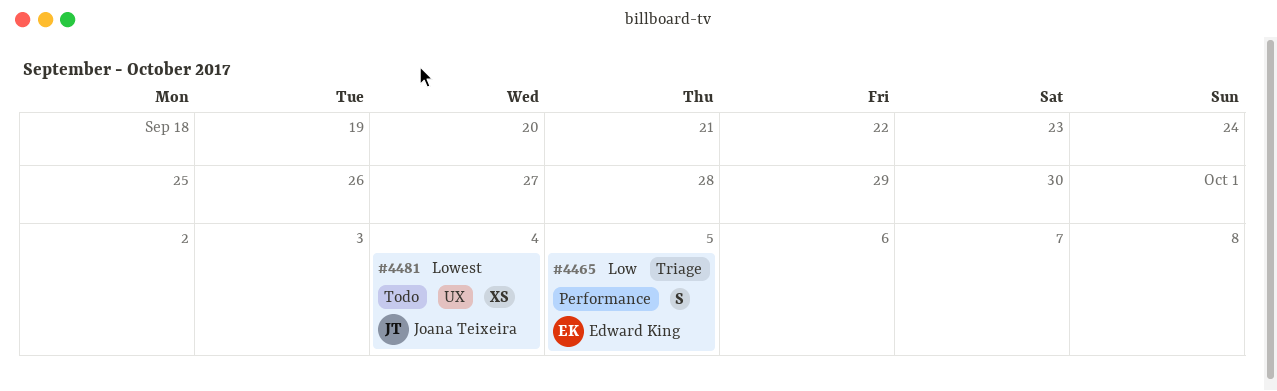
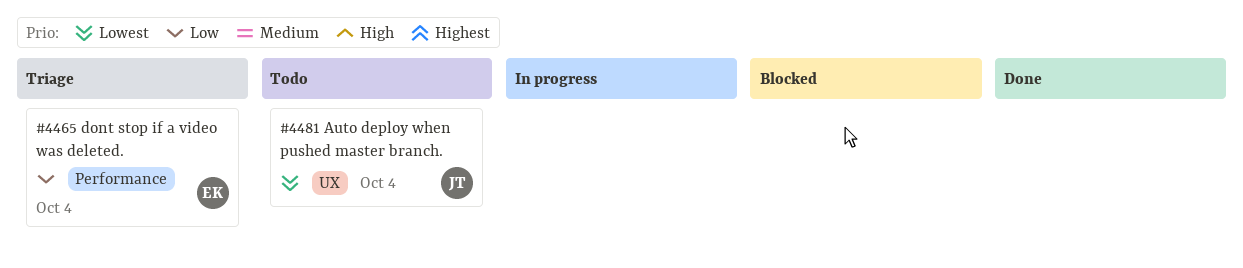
#4465, due: Oct 5 -> Oct 4

